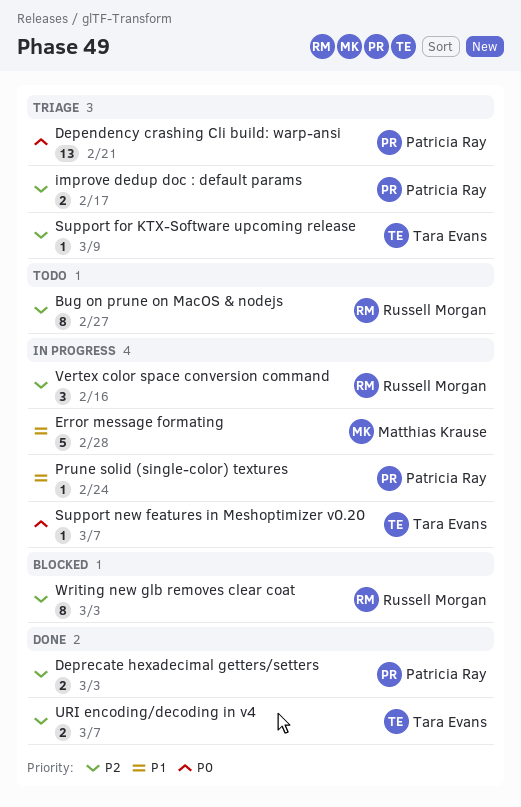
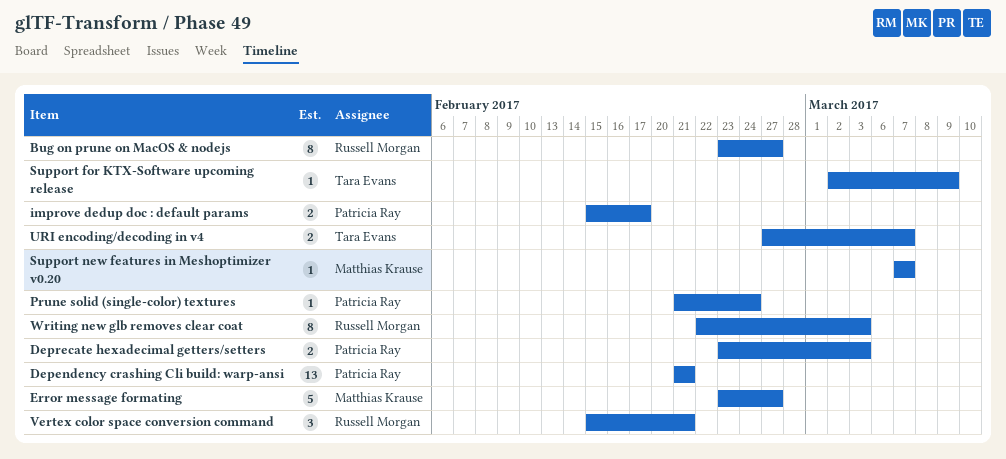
Error message formating, due: Feb 28 -> Feb 27
Support new features in Meshoptimizer v0.20, owner: Tara Evans -> Matthias Krause
Vertex color space conversion command, due: Feb 16 -> Feb 21

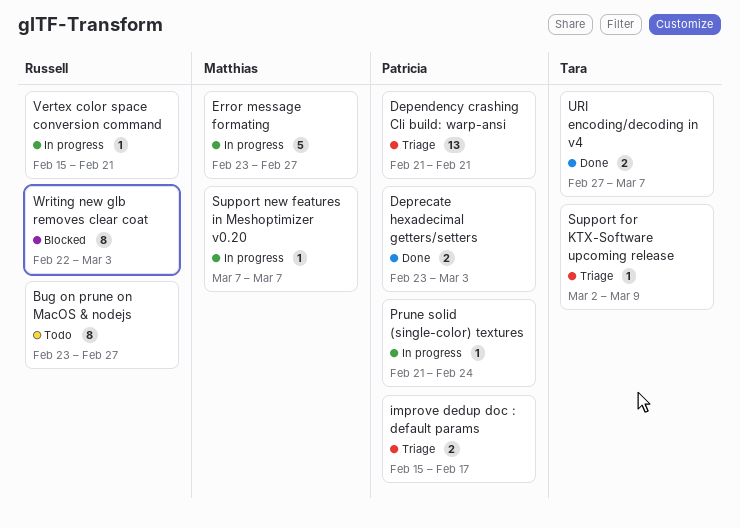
Vertex color space conversion command, estimate: 3 -> 1

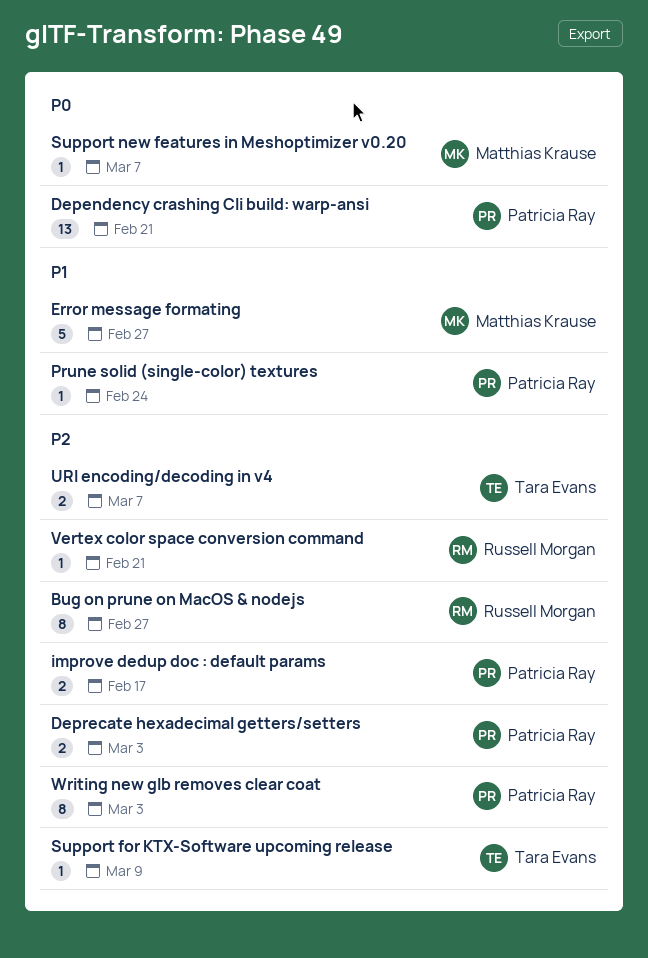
Writing new glb removes clear coat, owner: Russell Morgan -> Patricia Ray

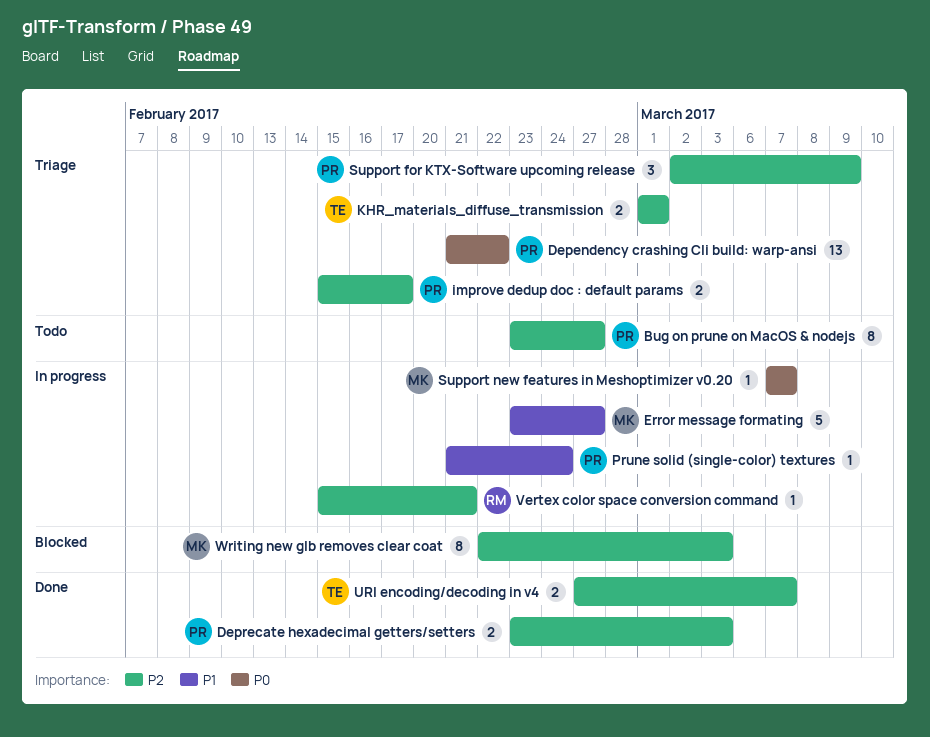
Bug on prune on MacOS & nodejs, owner: Russell Morgan -> Patricia Ray
Dependency crashing Cli build: warp-ansi, due: Feb 21 -> Feb 22
KHR_materials_diffuse_transmission: none -> present
Support for KTX-Software upcoming release, owner: Tara Evans -> Patricia Ray
Support for KTX-Software upcoming release, estimate: 1 -> 3
Writing new glb removes clear coat, owner: Patricia Ray -> Matthias Krause

